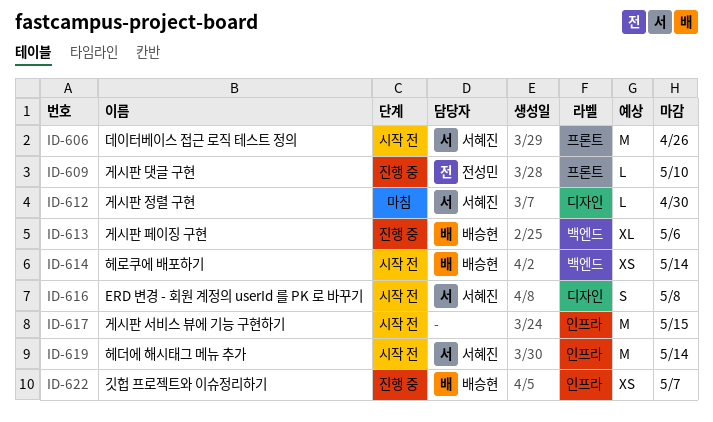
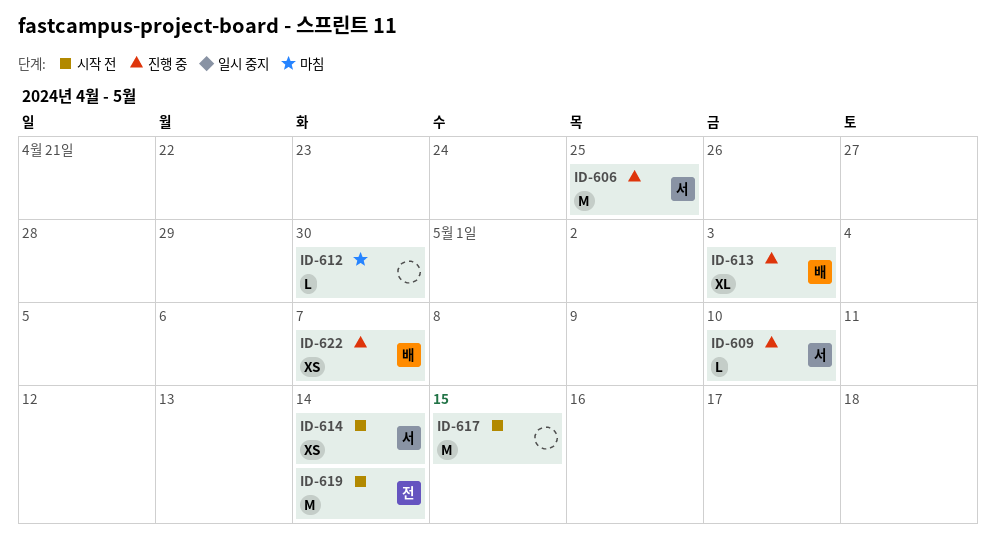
ID-606, status: 시작 전 -> 진행 중
ID-606, due: Apr 26 -> Apr 25
ID-609, owner: 전성민 -> 서혜진
ID-612, owner: 서혜진 -> none
ID-613, due: May 6 -> May 3
ID-614, owner: 배승현 -> 서혜진
ID-616: present -> none
ID-619, owner: 서혜진 -> 전성민

